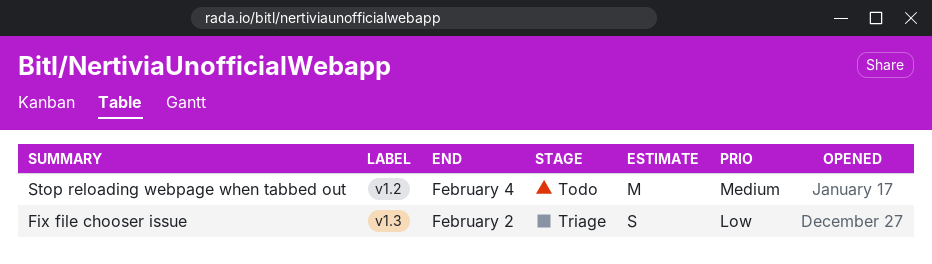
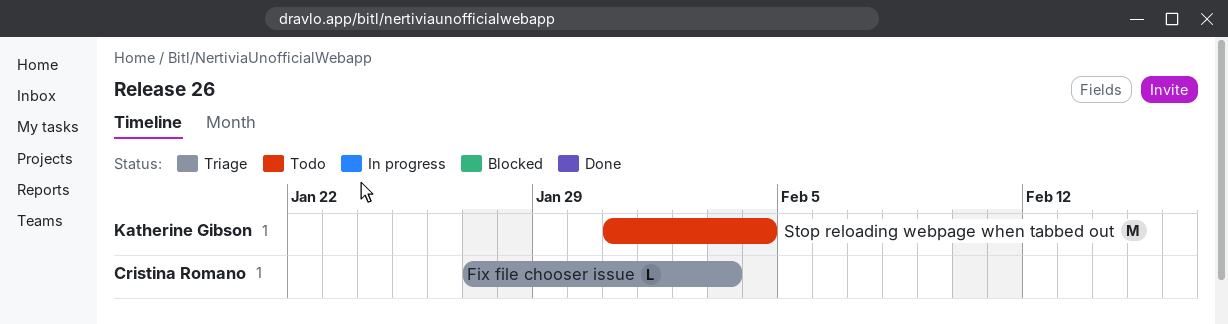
Fix file chooser issue, estimate: S -> L
Fix file chooser issue, due: Feb 2 -> Feb 3

